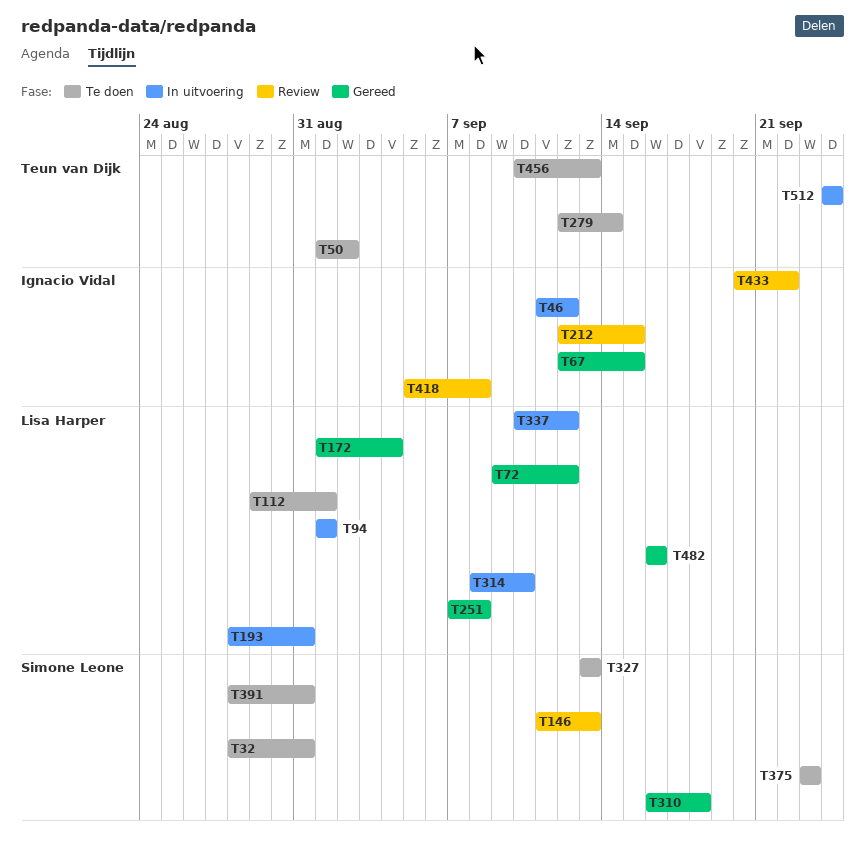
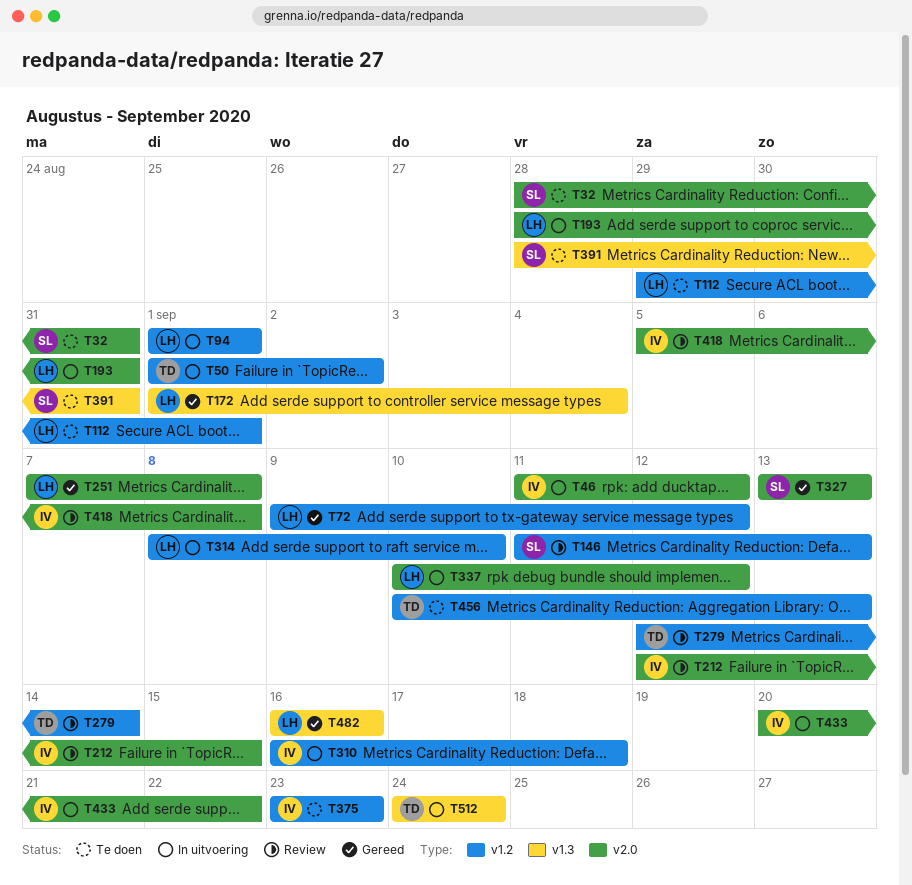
T50, status: Te doen -> In uitvoering
T67: present -> none
T279, status: Te doen -> Review
T310, status: Gereed -> In uitvoering
T310, owner: Simone Leone -> Ignacio Vidal
T327, status: Te doen -> Gereed
T375, owner: Simone Leone -> Ignacio Vidal
T433, status: Review -> In uitvoering

